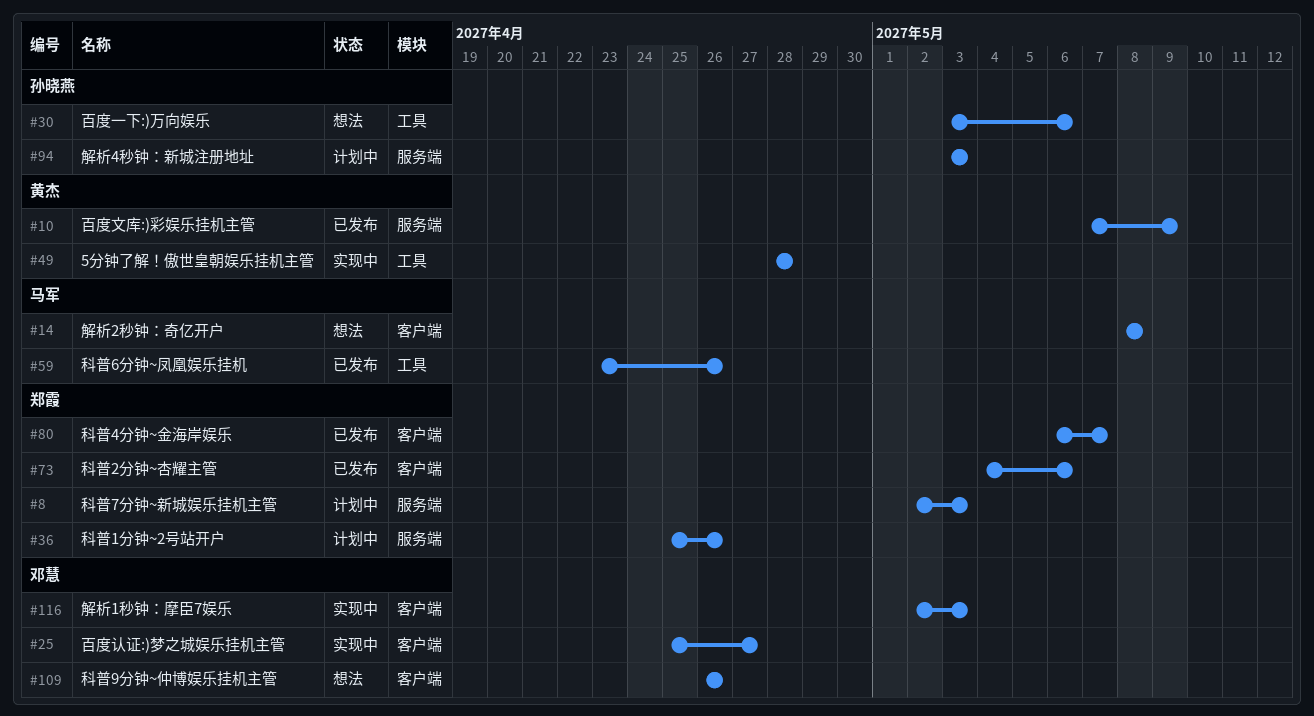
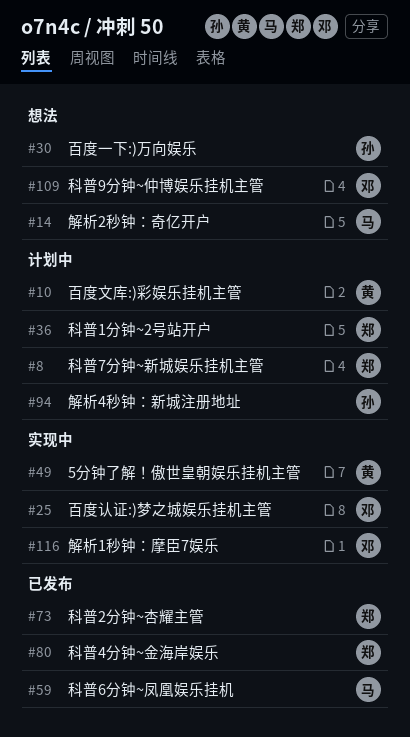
#10, status: 已发布 -> 计划中

